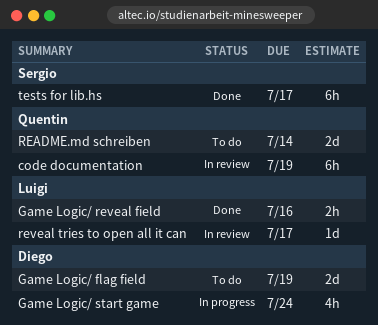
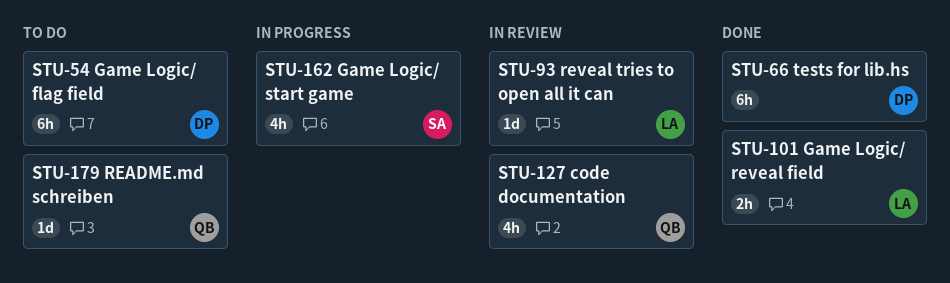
code documentation, estimate: 6h -> 4h
Game Logic/ flag field, estimate: 2d -> 6h
Game Logic/ start game, owner: Diego -> Sergio
README.md schreiben, estimate: 2d -> 1d
tests for lib.hs, owner: Sergio -> Diego

